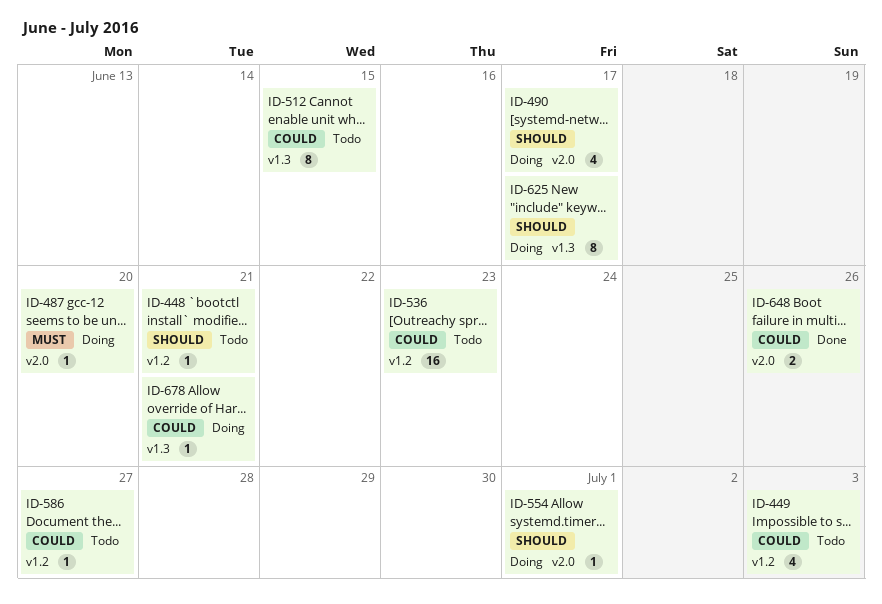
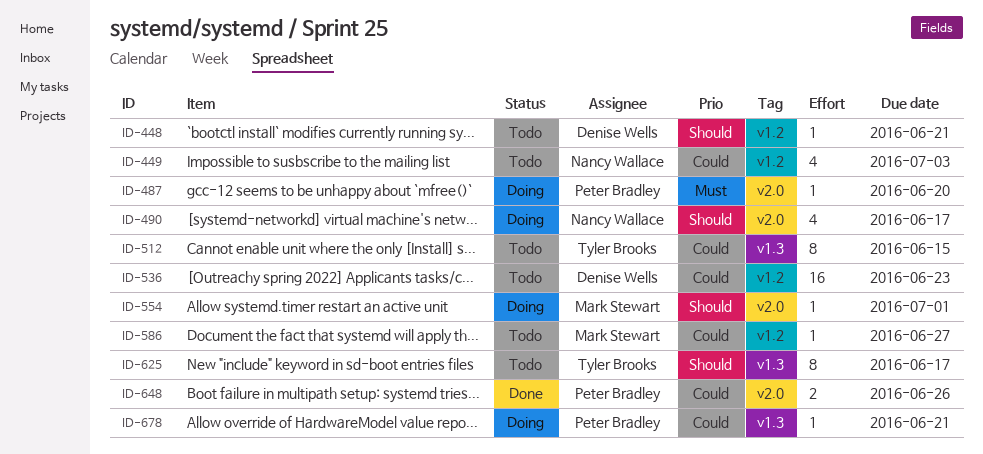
ID-625, status: Doing -> Todo

